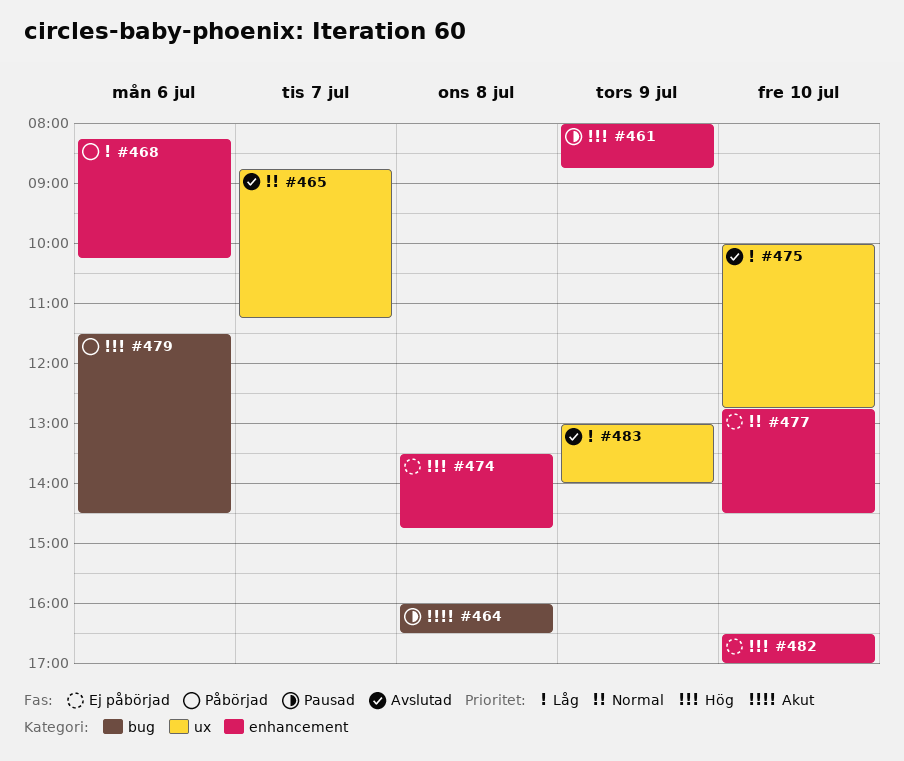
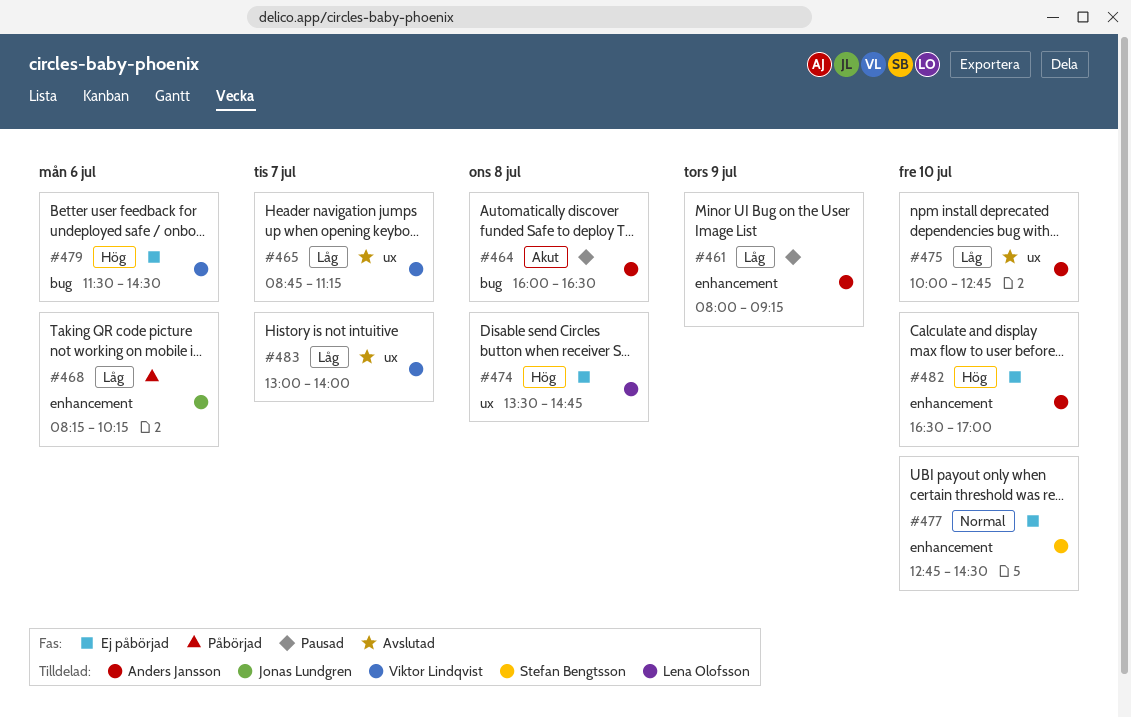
#461, priority: Hög -> Låg
#461, ends: 08:45 -> 09:15
#465, priority: Normal -> Låg
#474, label: enhancement -> ux
#479, status: Påbörjad -> Ej påbörjad
#483, day: Jul 9 -> Jul 7

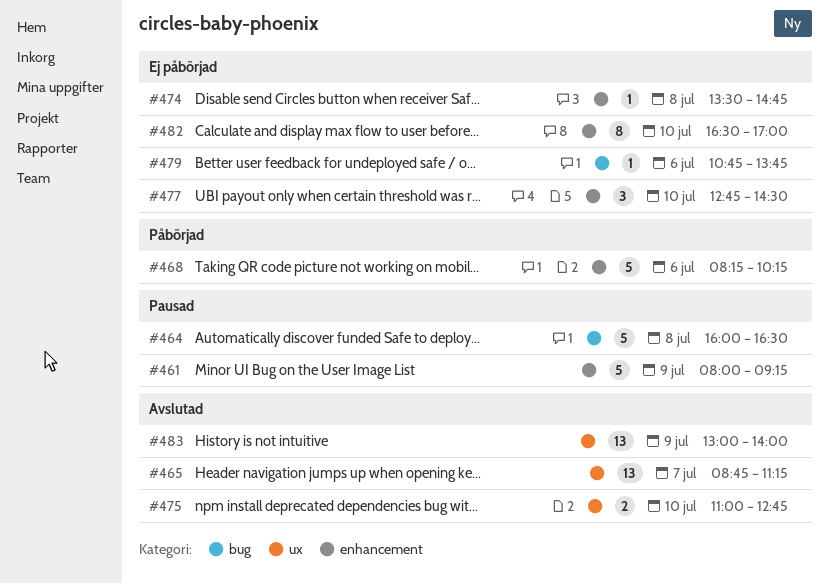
#474, label: ux -> enhancement
#475, begins: 10:00 -> 11:00
#479, begins: 11:30 -> 10:45
#479, ends: 14:30 -> 13:45
#483, day: Jul 7 -> Jul 9

